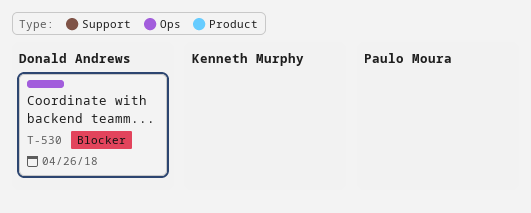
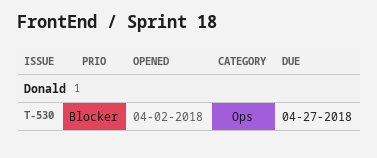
T-530, due: Apr 26 -> Apr 27

